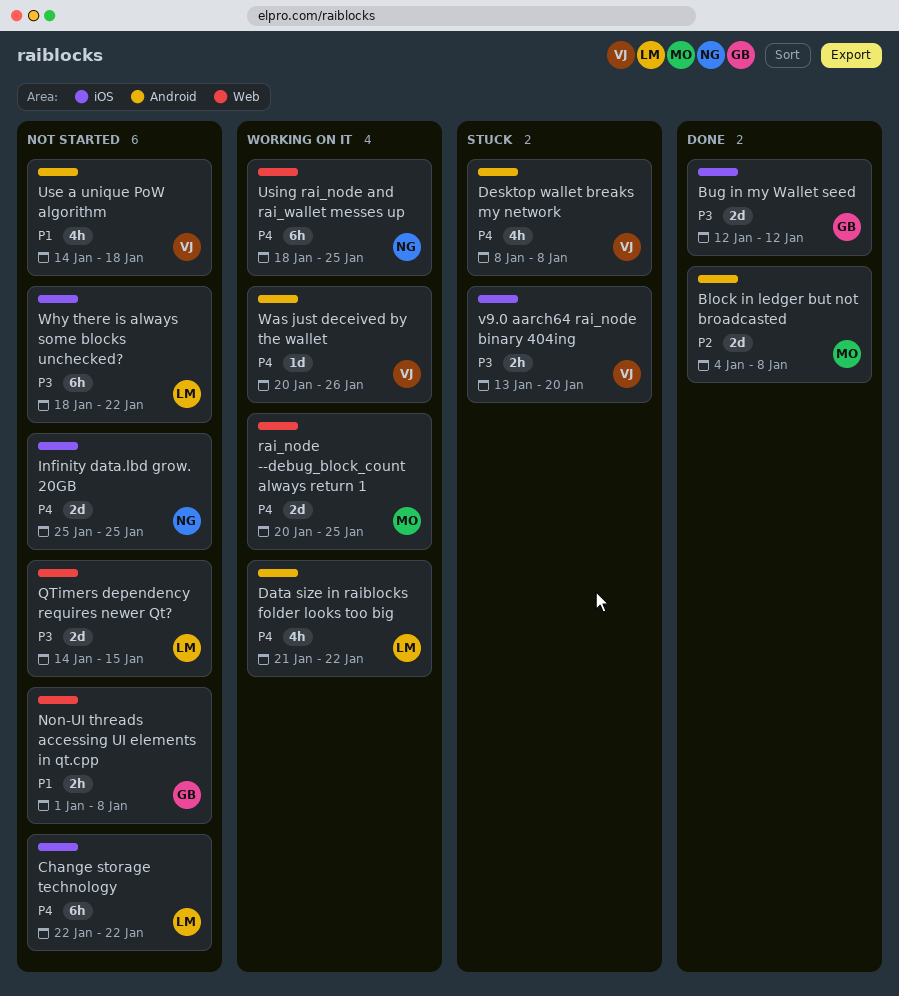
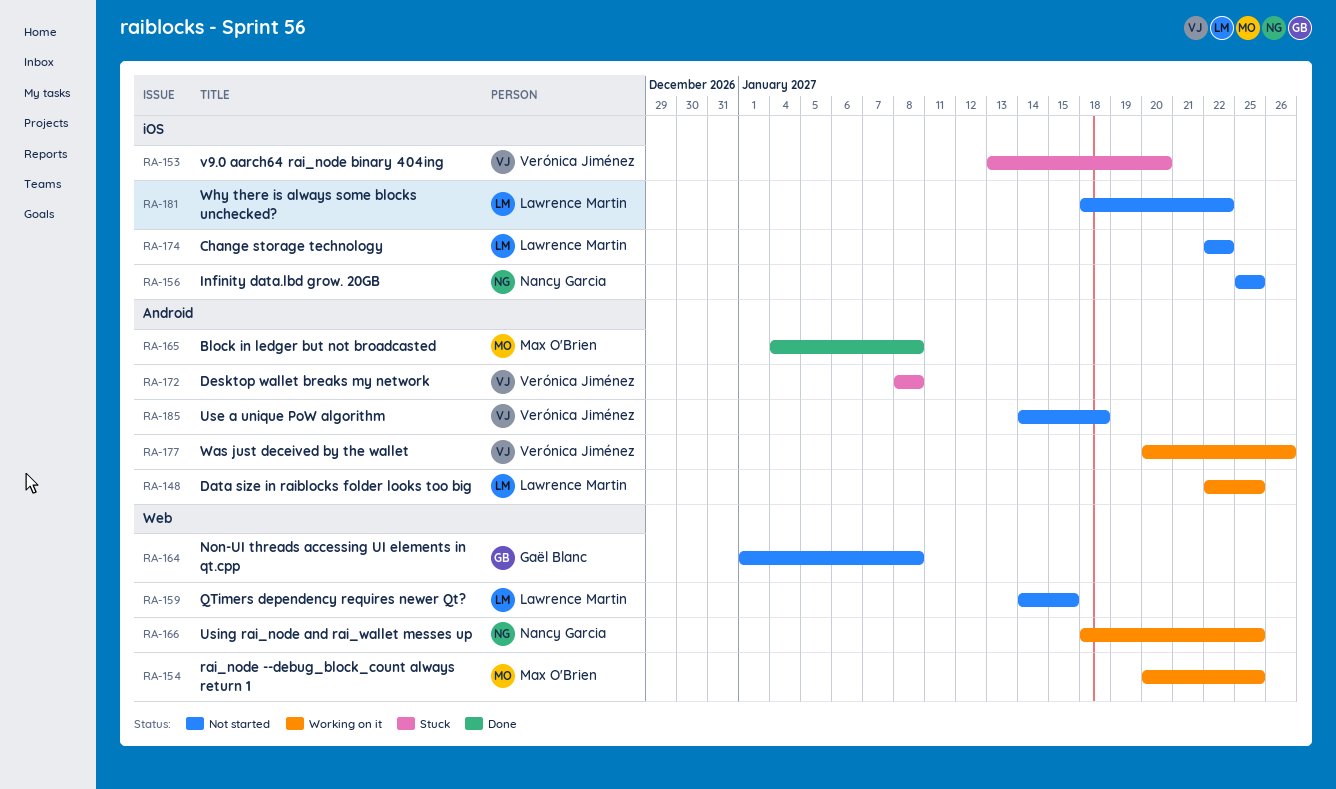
Bug in my Wallet seed: present -> none
Data size in raiblocks folder looks too big, start: Jan 21 -> Jan 22
Data size in raiblocks folder looks too big, due: Jan 22 -> Jan 25

